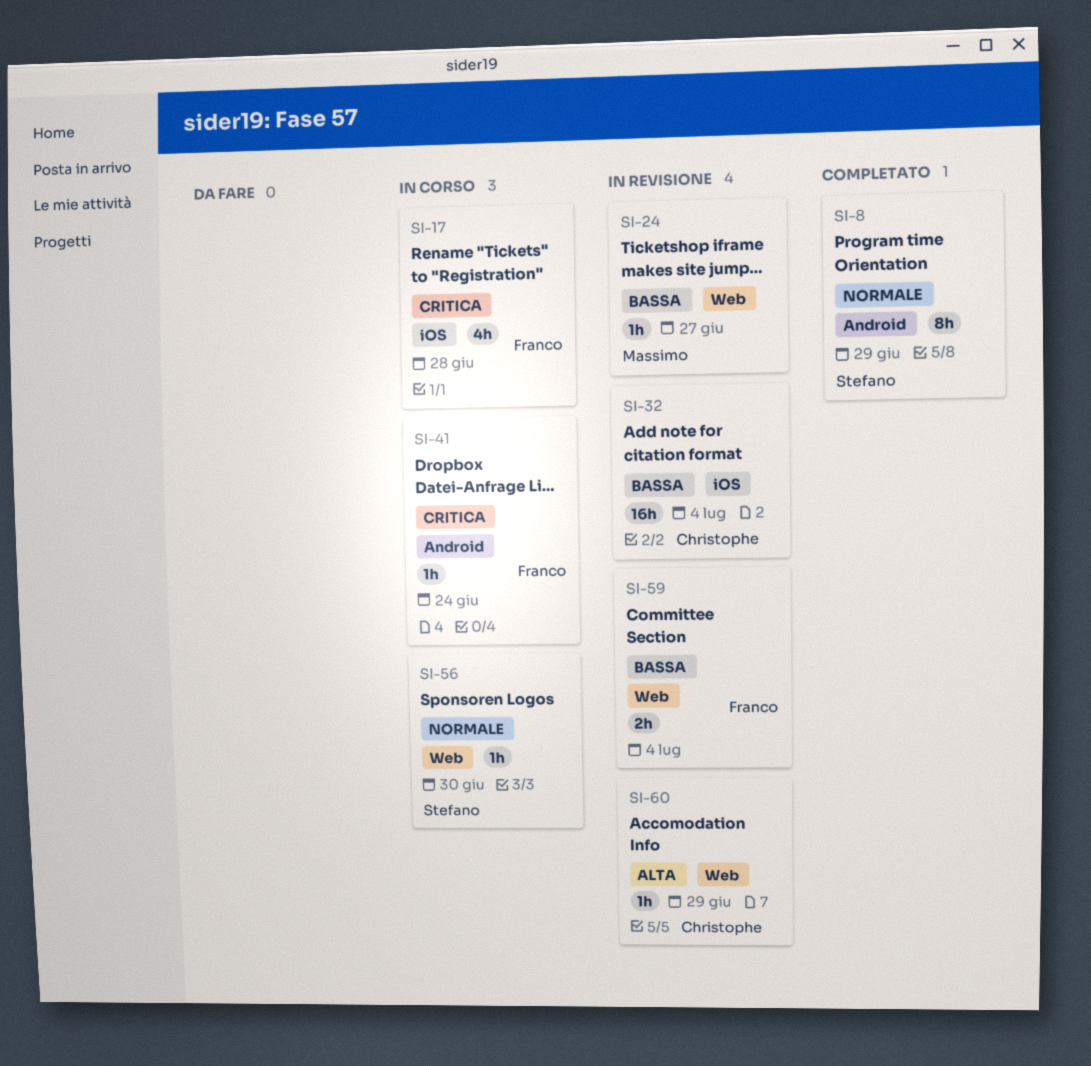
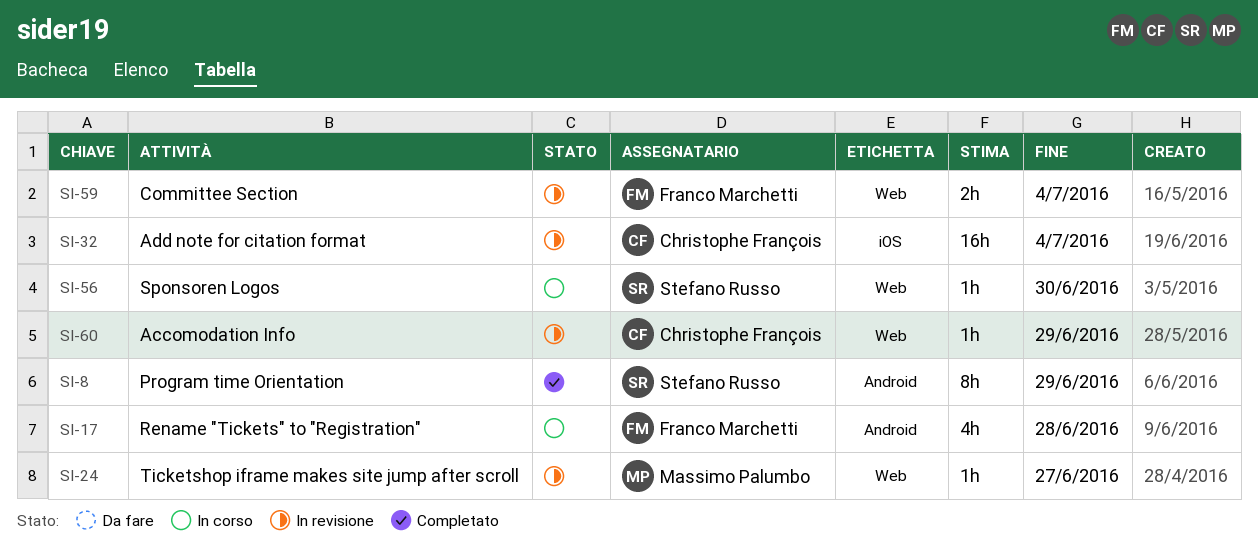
SI-17, label: iOS -> Android
SI-41: present -> none

